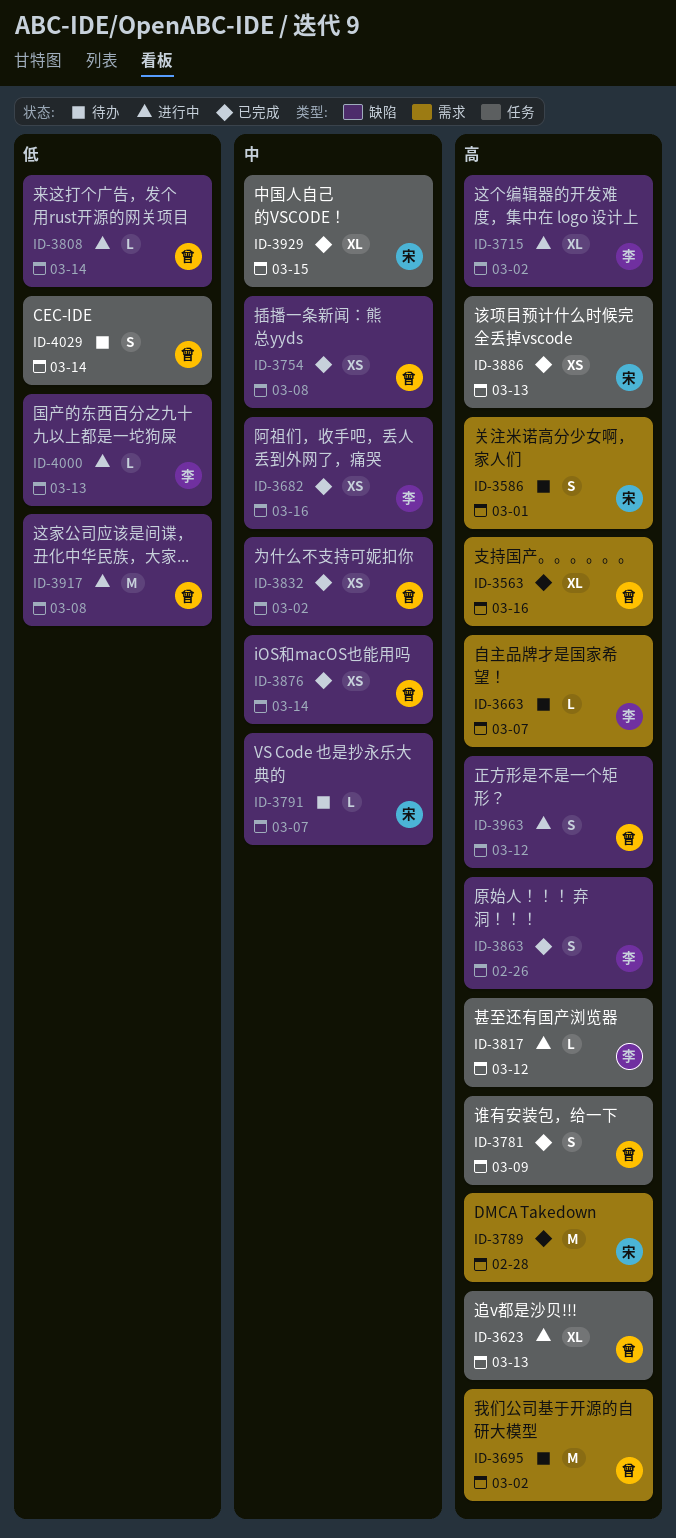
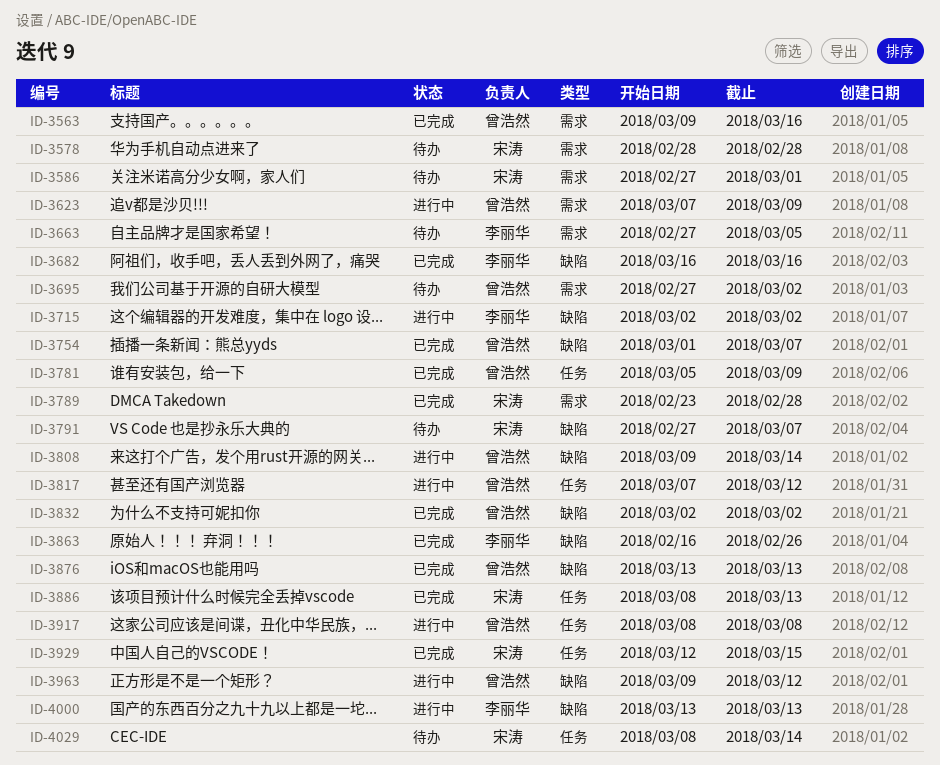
ID-3578: none -> present
ID-3623, label: 任务 -> 需求
ID-3623, due: Mar 13 -> Mar 9
ID-3663, due: Mar 7 -> Mar 5
ID-3754, due: Mar 8 -> Mar 7
ID-3817, owner: 李丽华 -> 曾浩然
ID-3876, due: Mar 14 -> Mar 13
ID-3917, label: 缺陷 -> 任务
ID-4029, owner: 曾浩然 -> 宋涛

